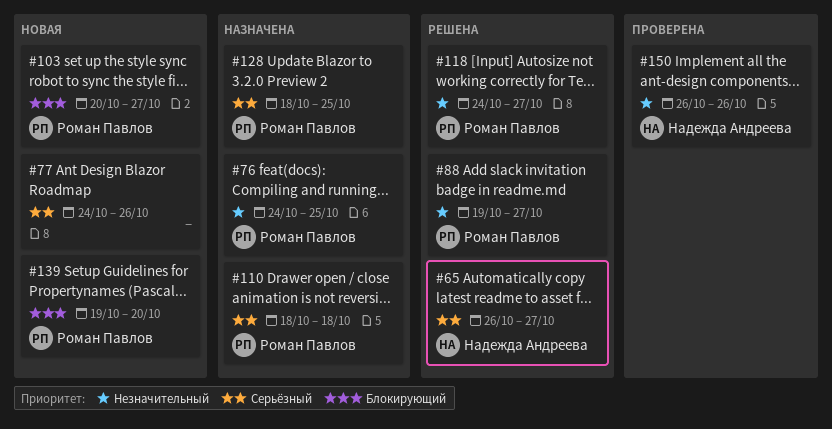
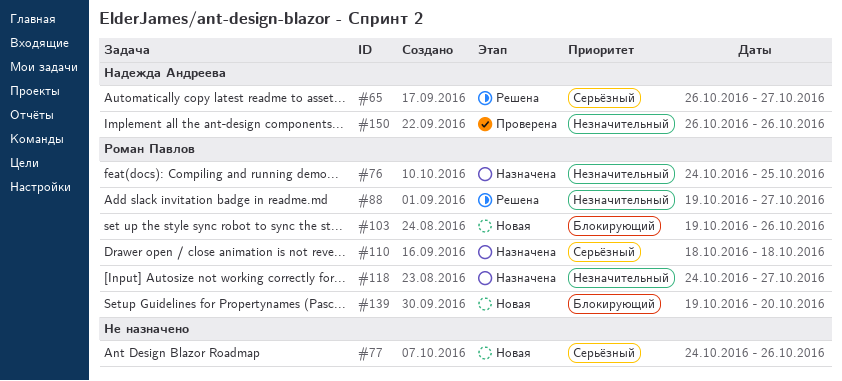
#103, start: Oct 20 -> Oct 19
#103, due: Oct 27 -> Oct 26
#118, status: Решена -> Назначена
#128: present -> none

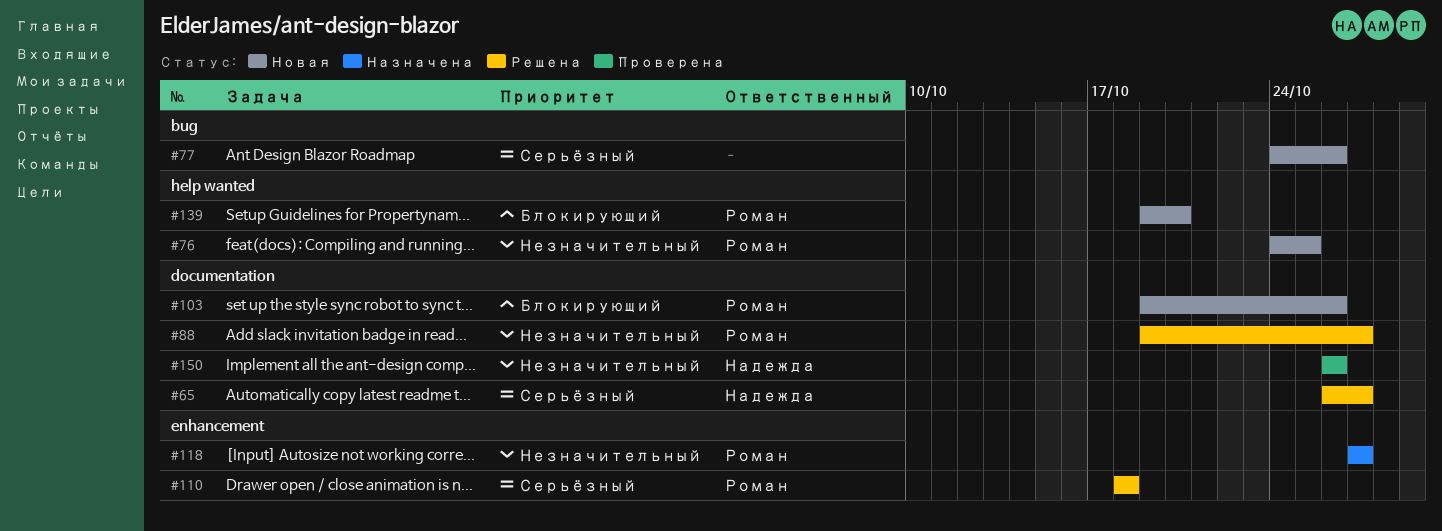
#76, status: Назначена -> Новая
#110, status: Назначена -> Решена
#118, start: Oct 24 -> Oct 27

